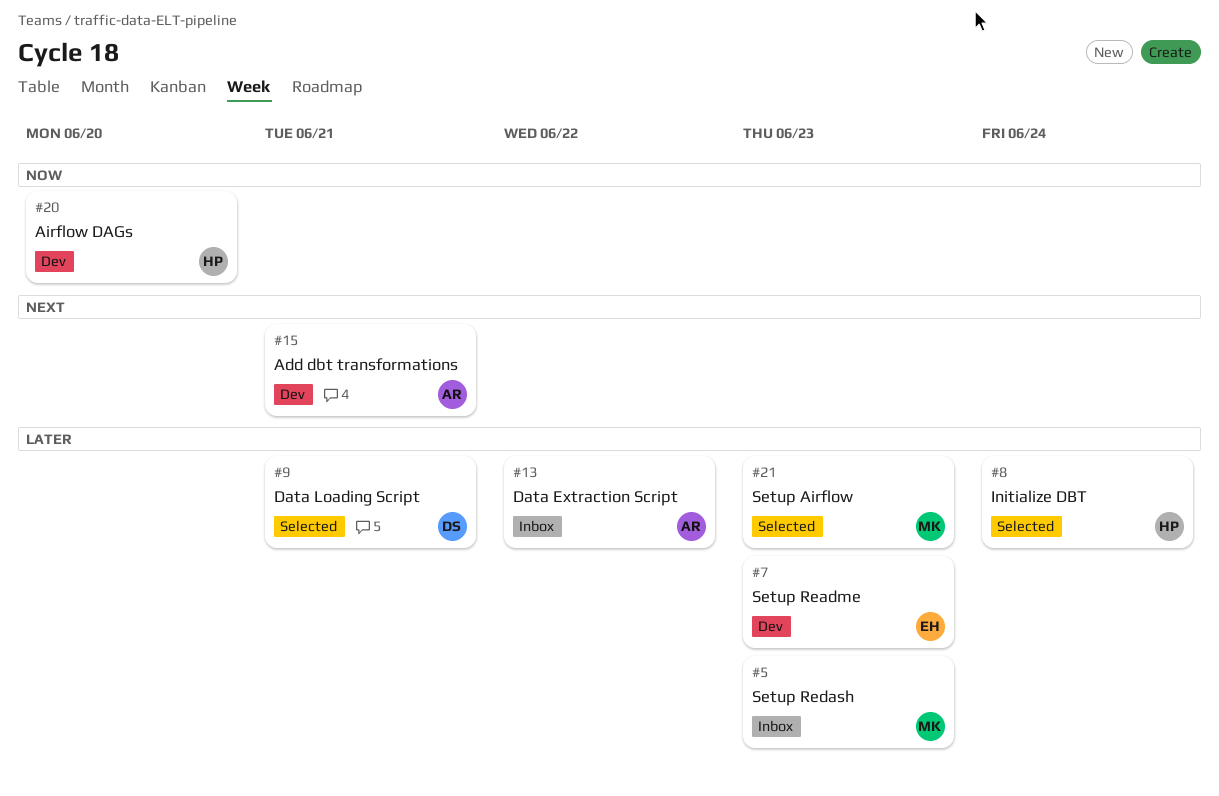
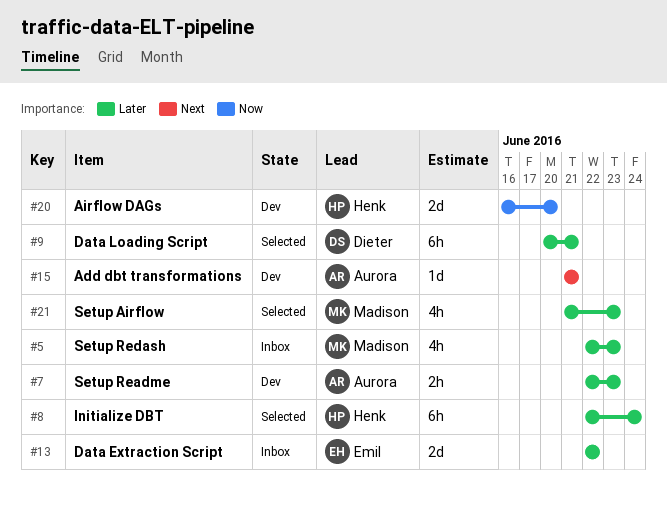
#7, owner: Emil -> Aurora
#13, owner: Aurora -> Emil

